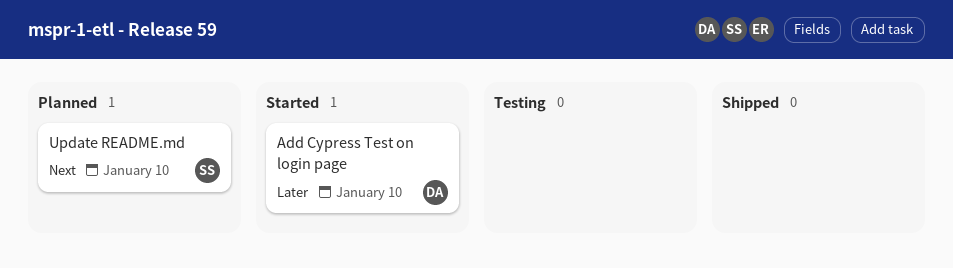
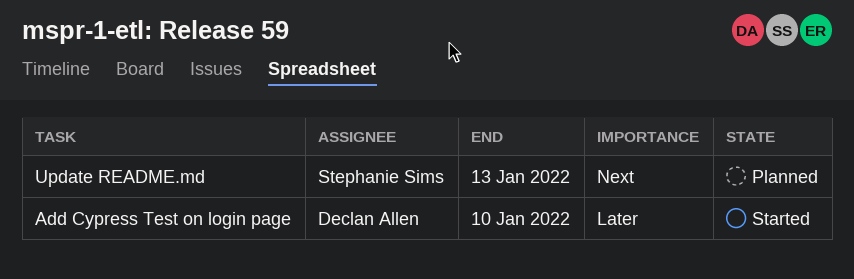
Update README.md, due: Jan 10 -> Jan 13

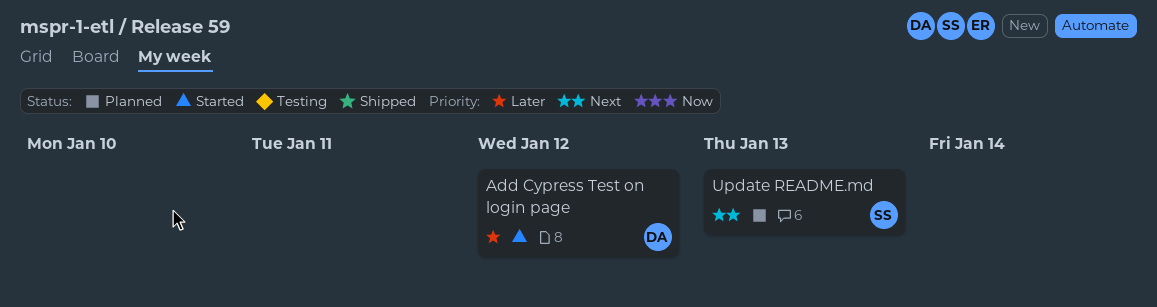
Add Cypress Test on login page, due: Jan 10 -> Jan 12

